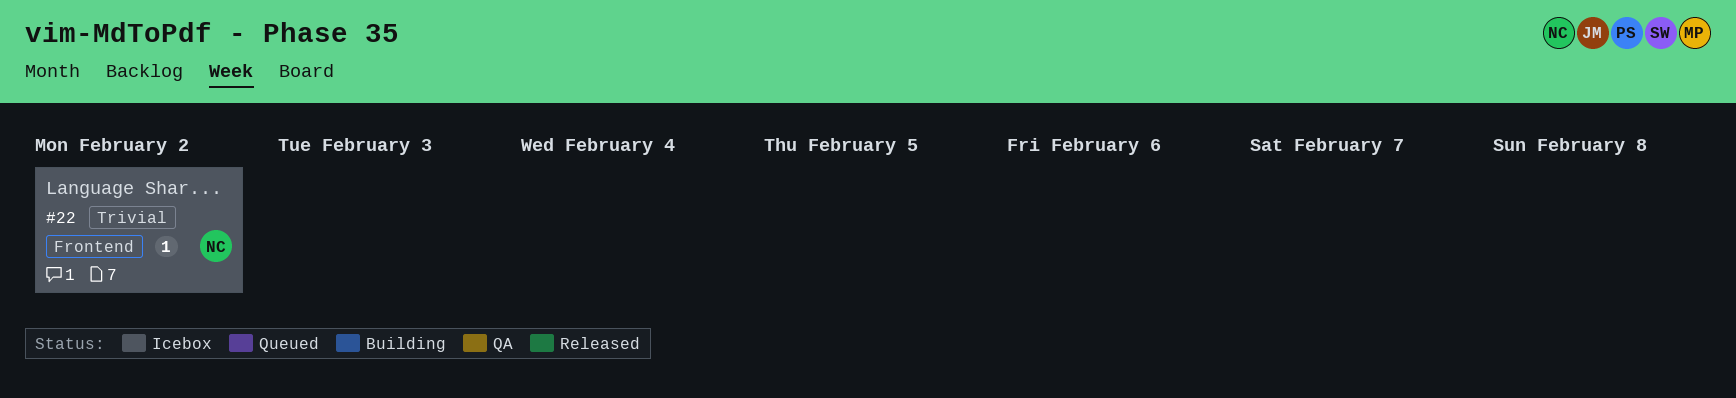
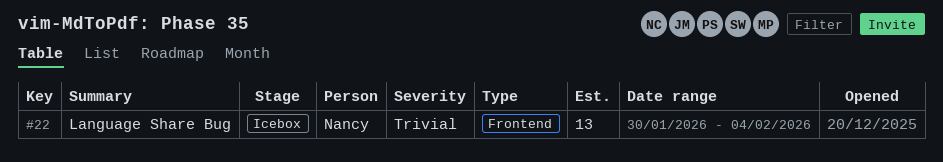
#22, estimate: 1 -> 13
#22, due: Feb 2 -> Feb 4

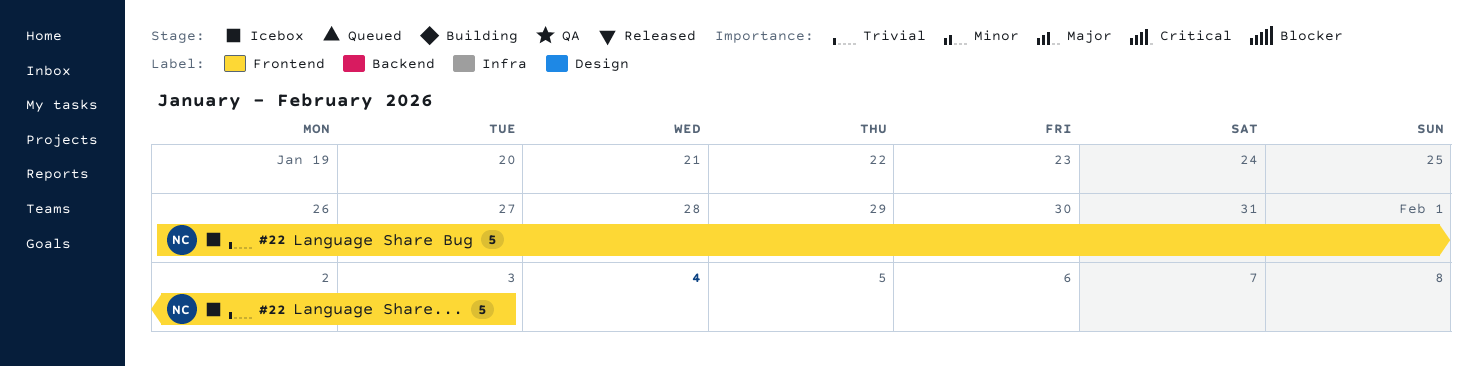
#22, estimate: 13 -> 5
#22, start: Jan 30 -> Jan 26
#22, due: Feb 4 -> Feb 3

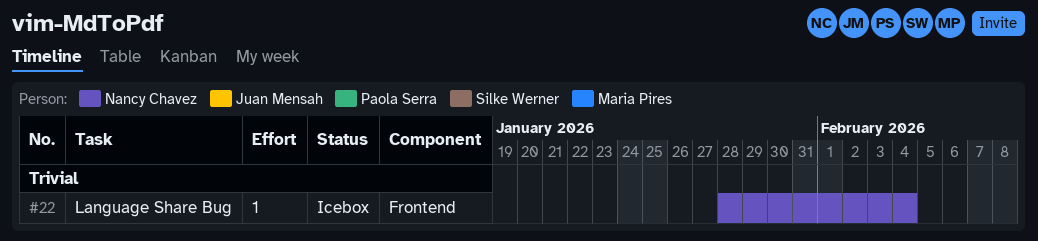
#22, estimate: 5 -> 1
#22, start: Jan 26 -> Jan 28
#22, due: Feb 3 -> Feb 4

